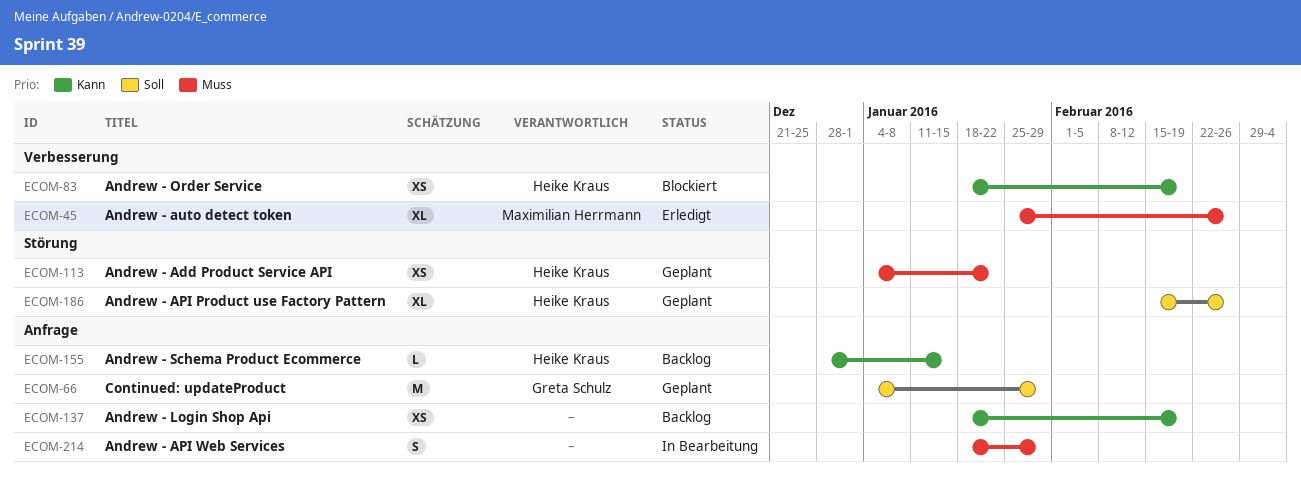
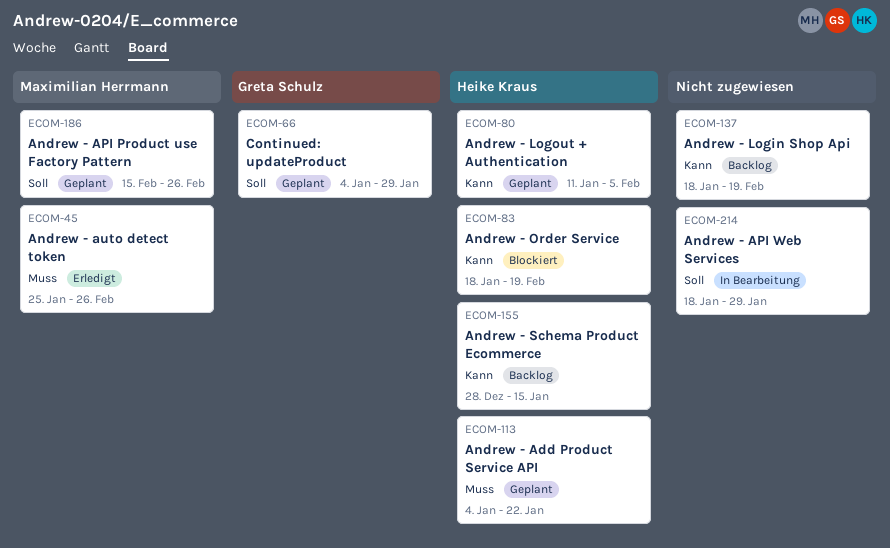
ECOM-80: none -> present
ECOM-186, owner: Heike Kraus -> Maximilian Herrmann
ECOM-214, priority: Muss -> Soll

